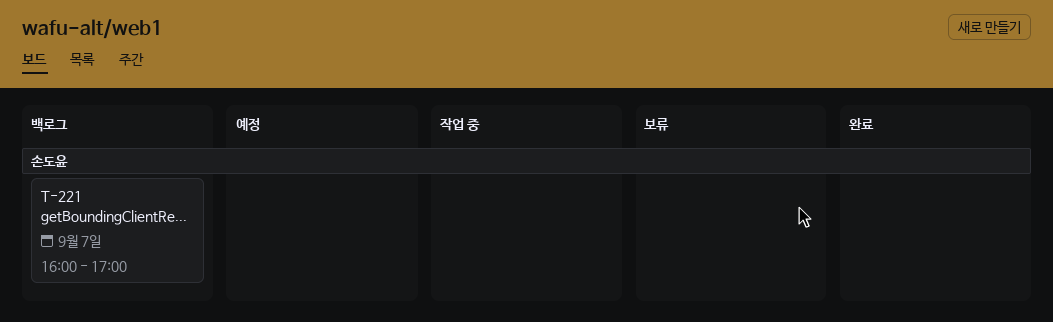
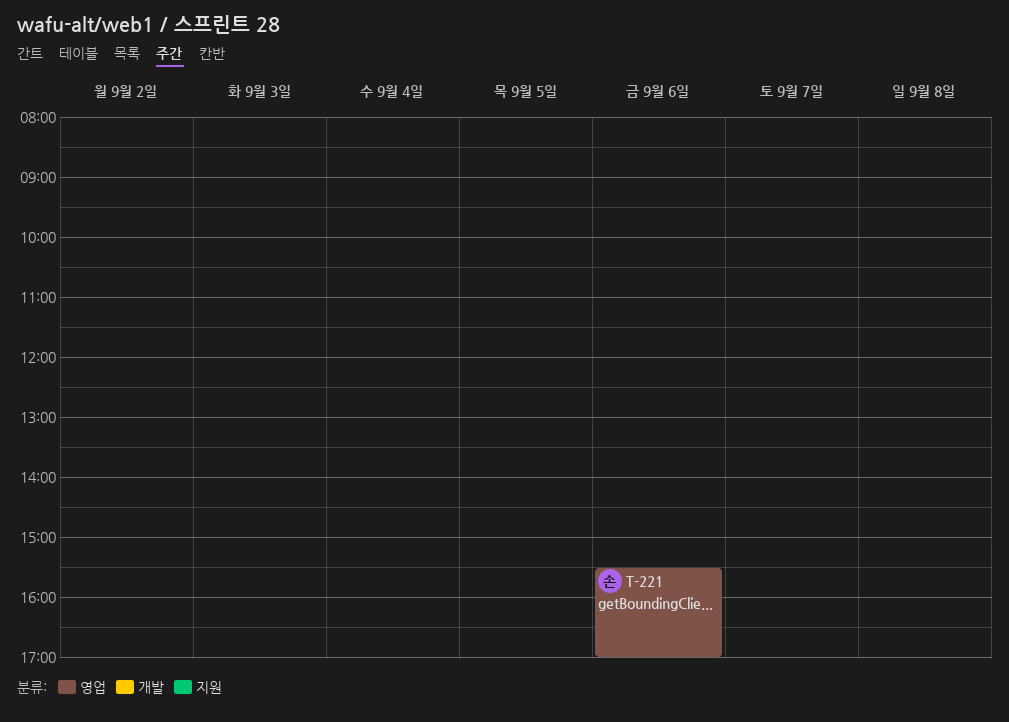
T-221, day: Sep 7 -> Sep 6
T-221, begins: 16:00 -> 15:30

